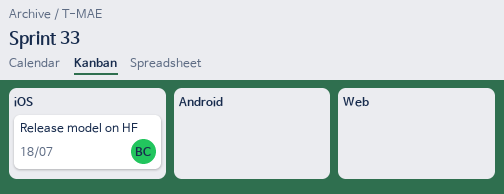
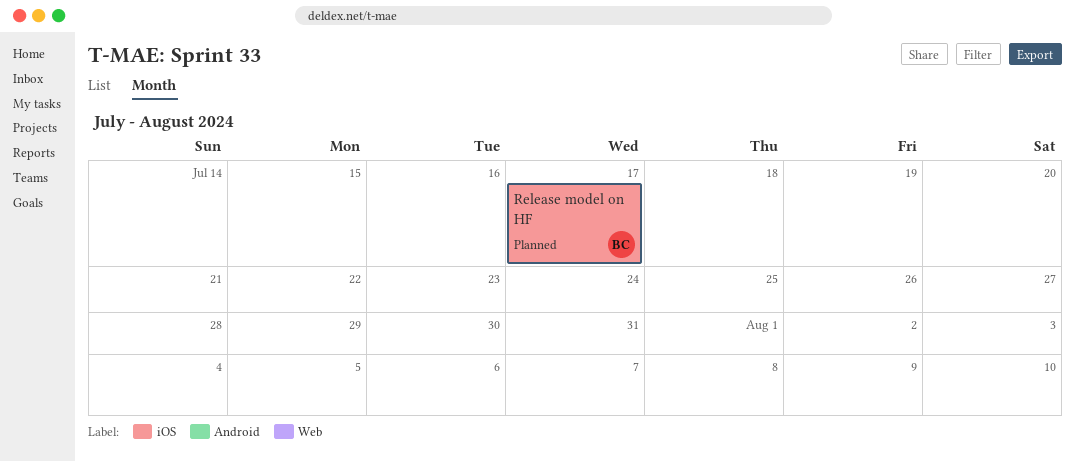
Release model on HF, due: Jul 18 -> Jul 17

